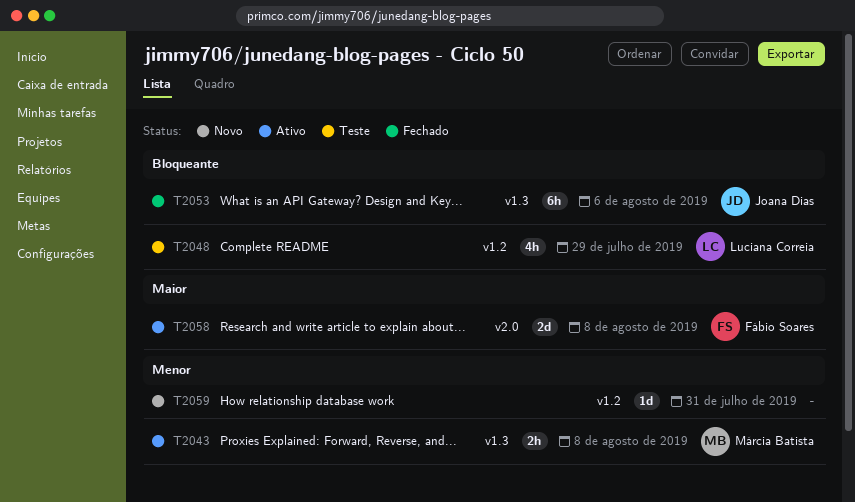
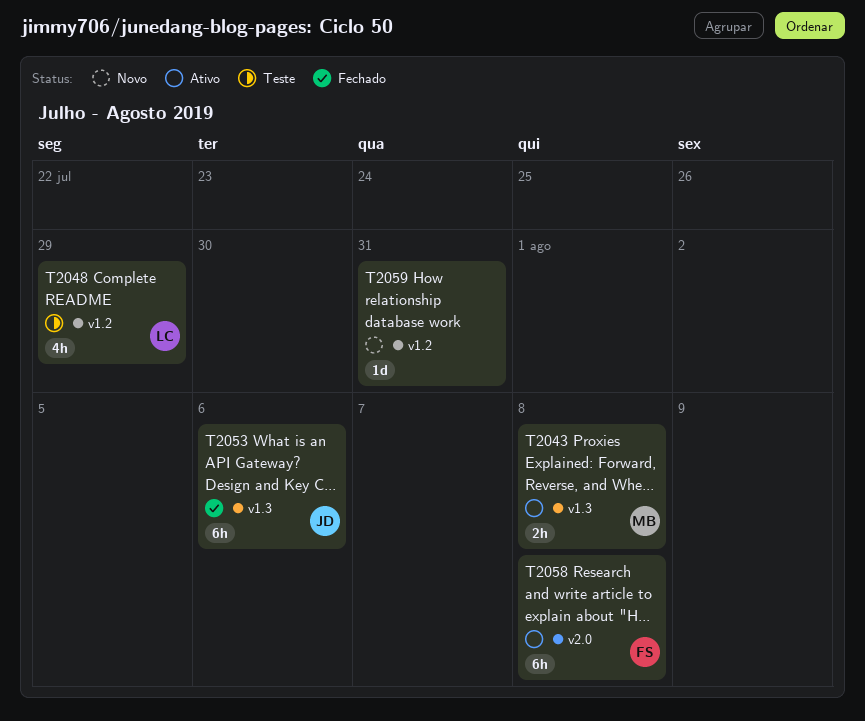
T2058, estimate: 2d -> 6h

